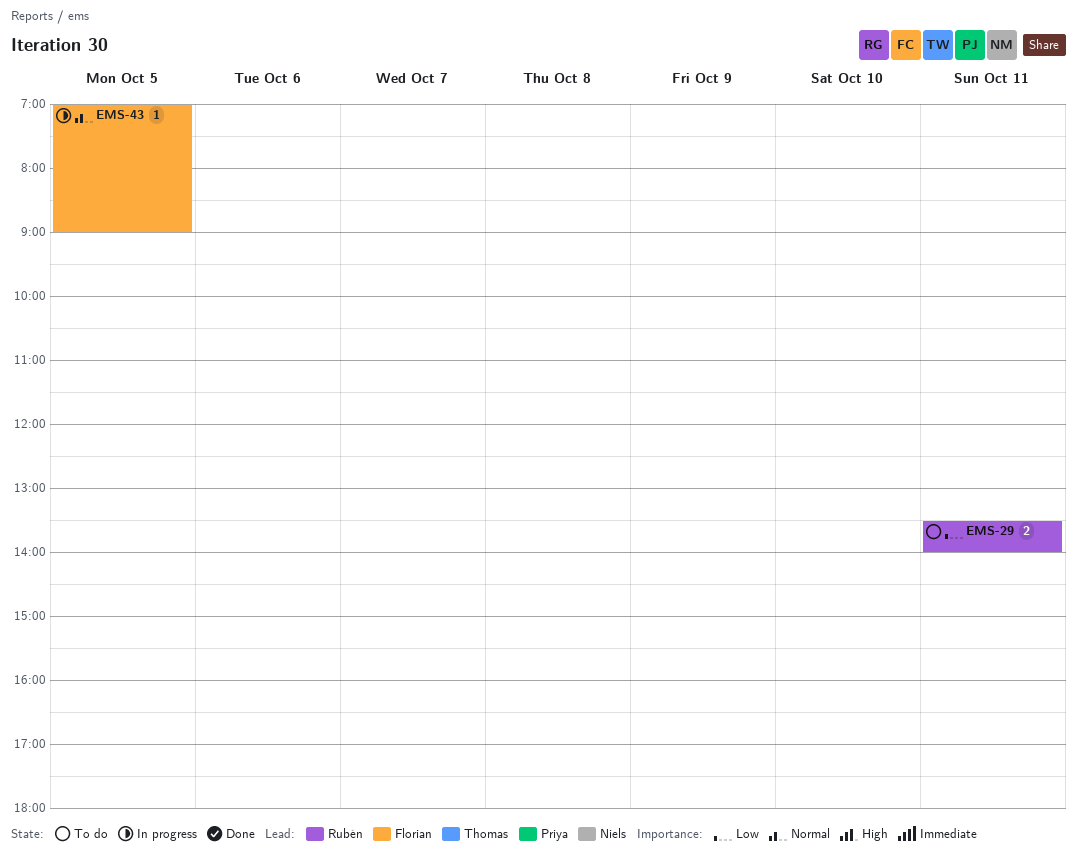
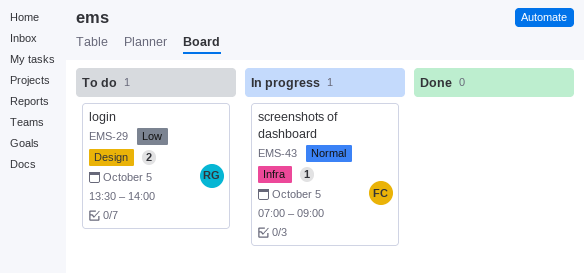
EMS-29, day: Oct 11 -> Oct 5

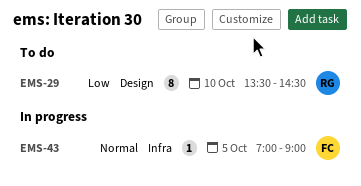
EMS-29, estimate: 2 -> 8
EMS-29, day: Oct 5 -> Oct 10
EMS-29, ends: 14:00 -> 14:30

